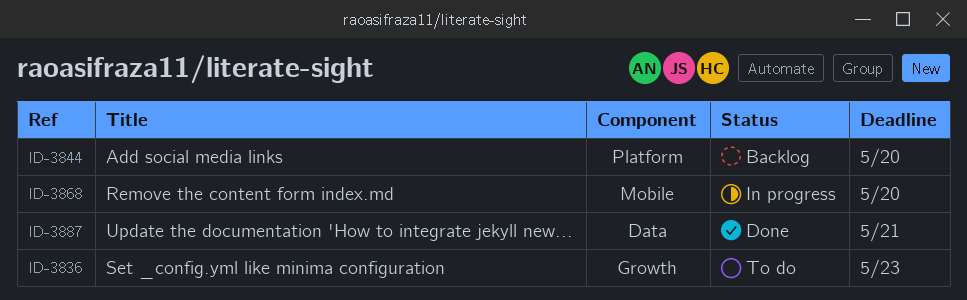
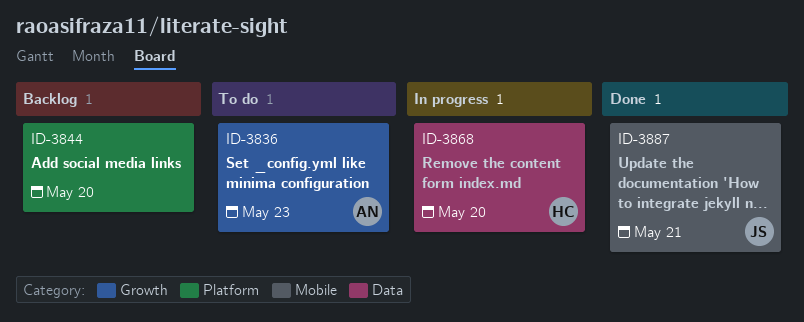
ID-3868, label: Mobile -> Data
ID-3887, label: Data -> Mobile

